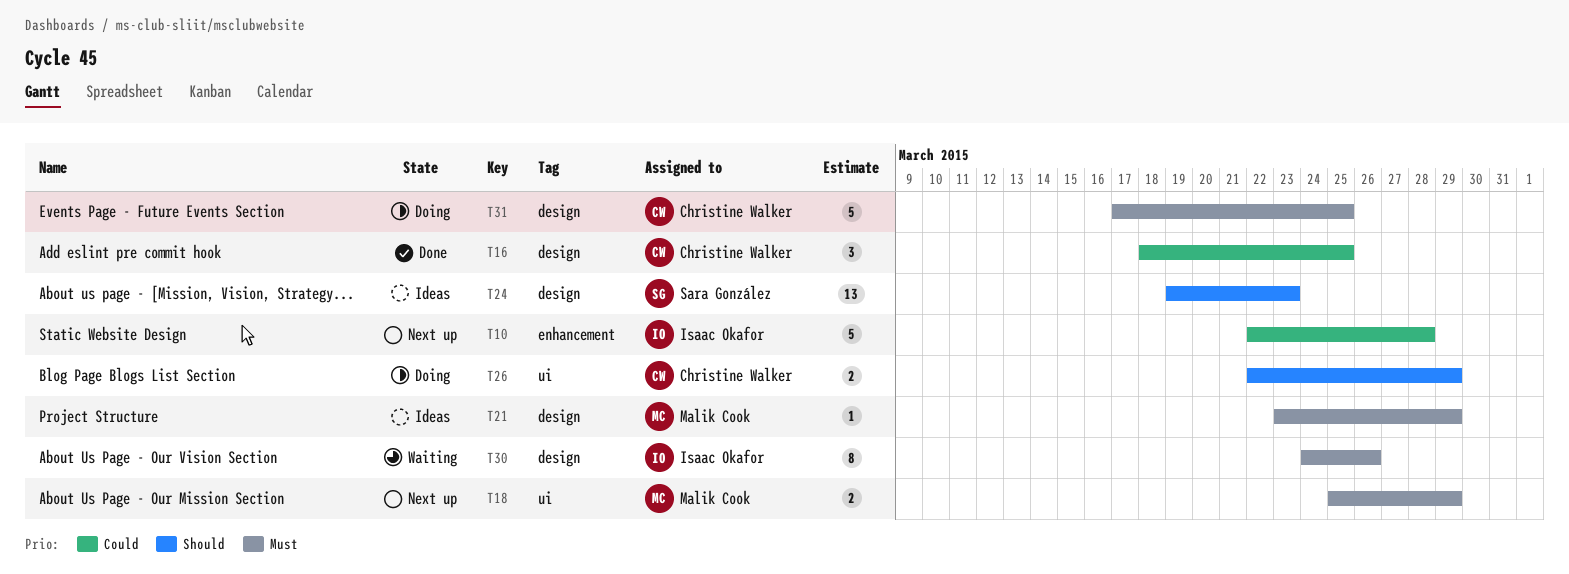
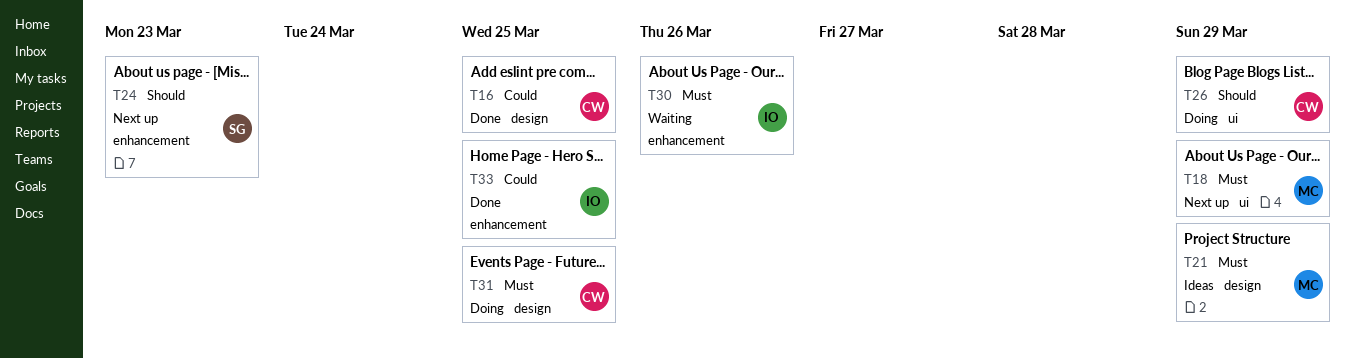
T10: present -> none
T24, status: Ideas -> Next up
T24, label: design -> enhancement
T30, label: design -> enhancement
T33: none -> present

